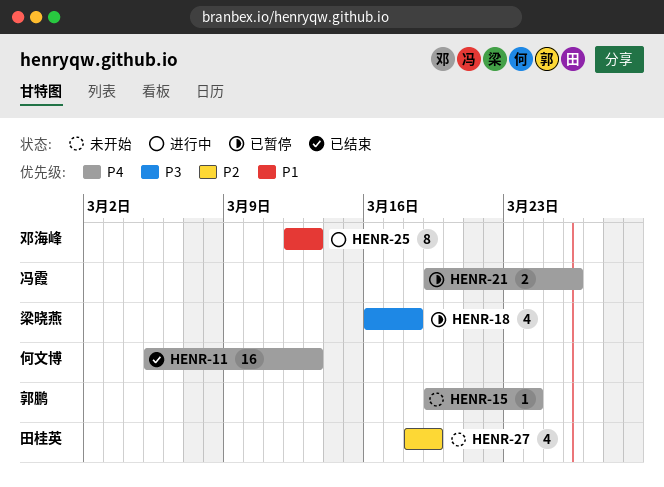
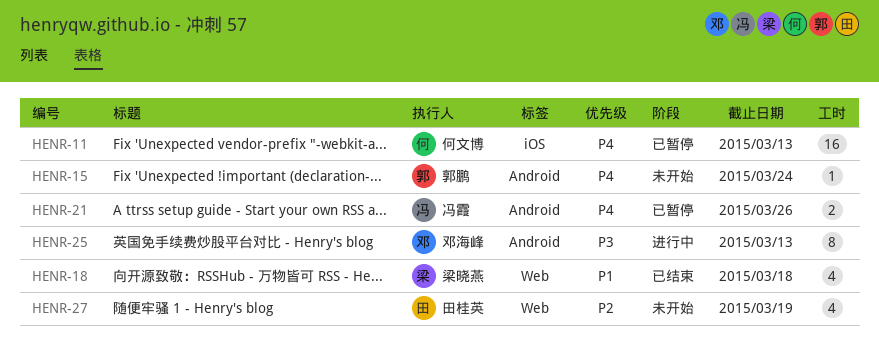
HENR-11, status: 已结束 -> 已暂停
HENR-18, status: 已暂停 -> 已结束
HENR-18, priority: P3 -> P1
HENR-25, priority: P1 -> P3

